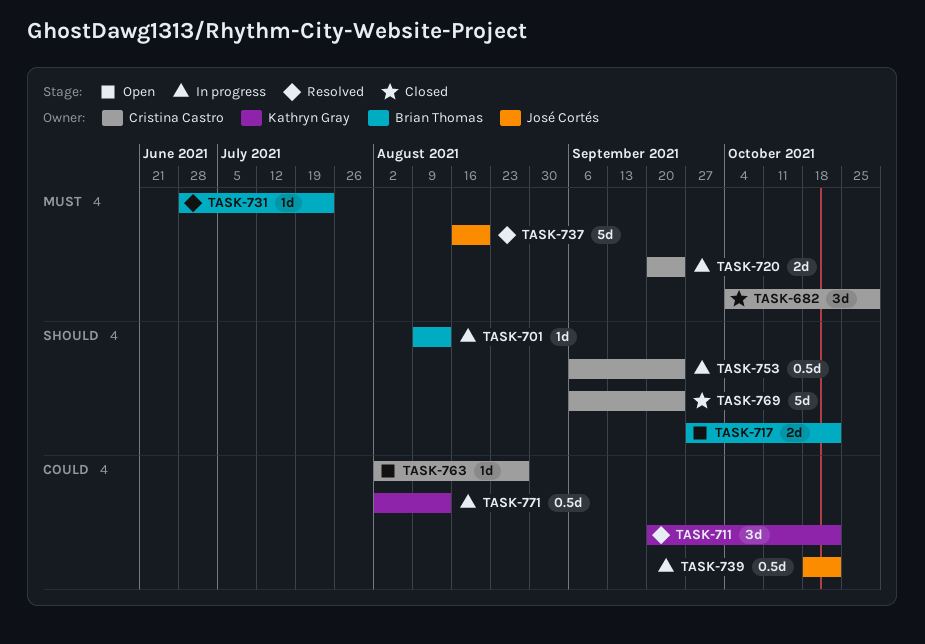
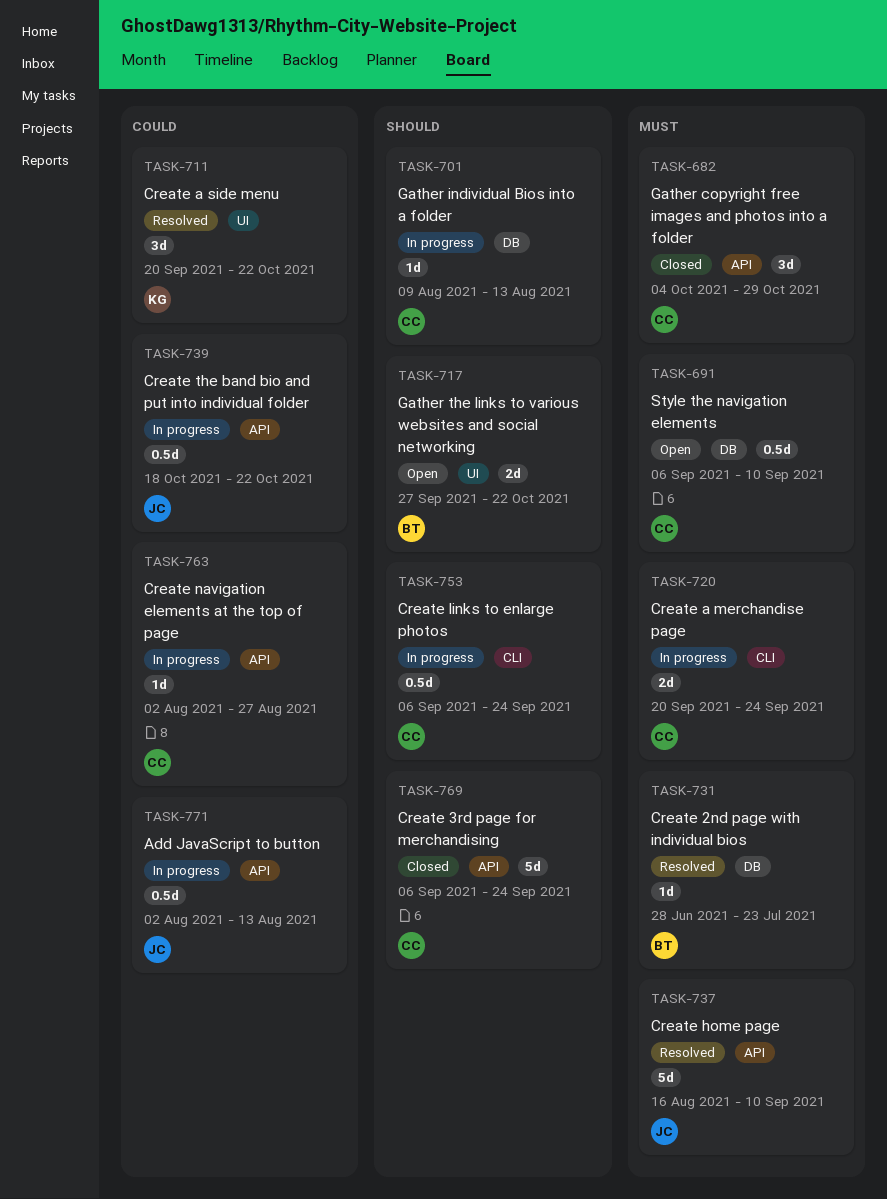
TASK-691: none -> present
TASK-701, owner: Brian Thomas -> Cristina Castro
TASK-737, due: Aug 20 -> Sep 10
TASK-763, status: Open -> In progress
TASK-771, owner: Kathryn Gray -> José Cortés

